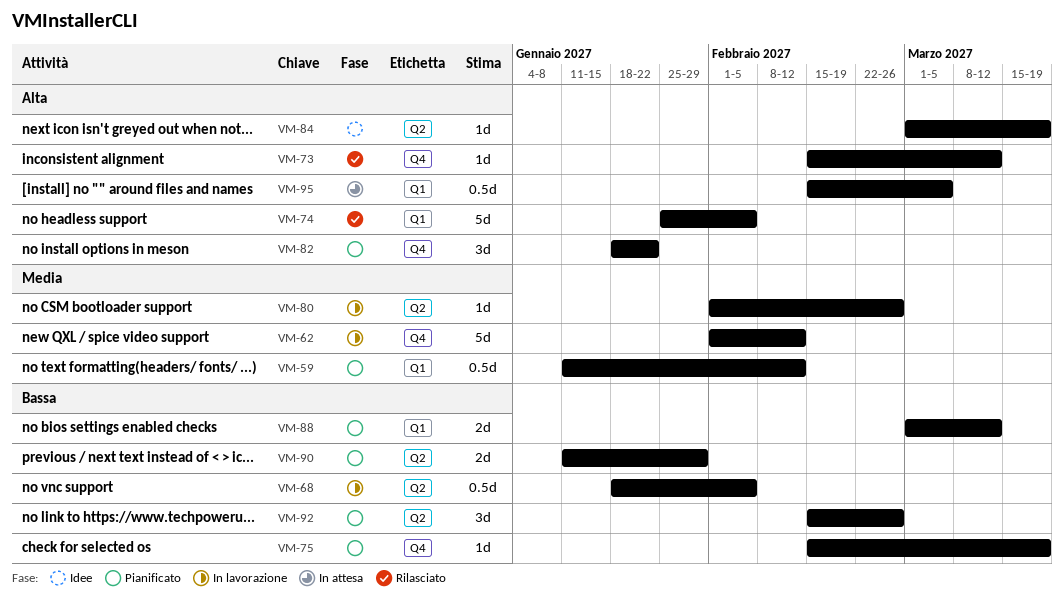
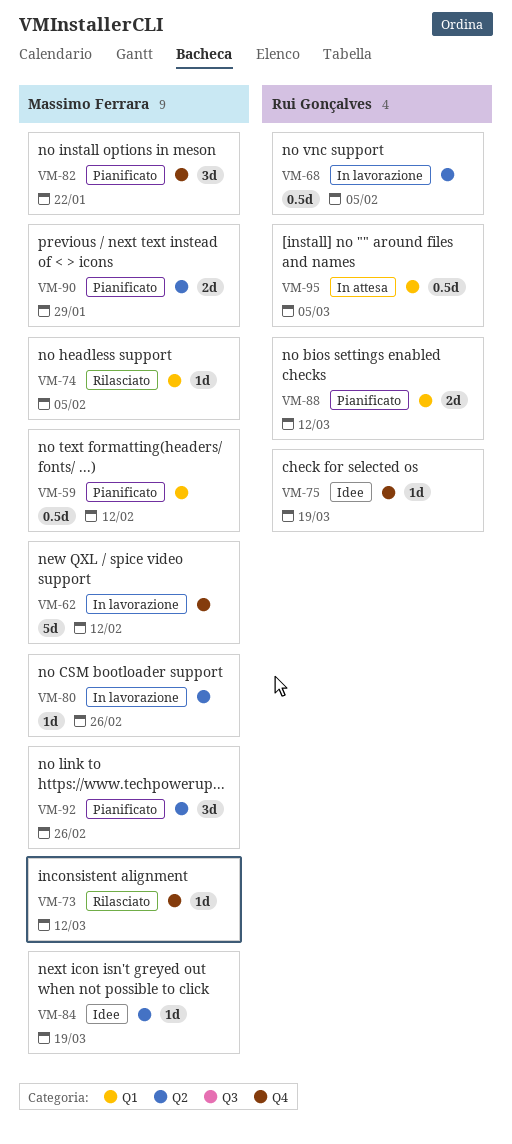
VM-74, estimate: 5d -> 1d
VM-75, status: Pianificato -> Idee

